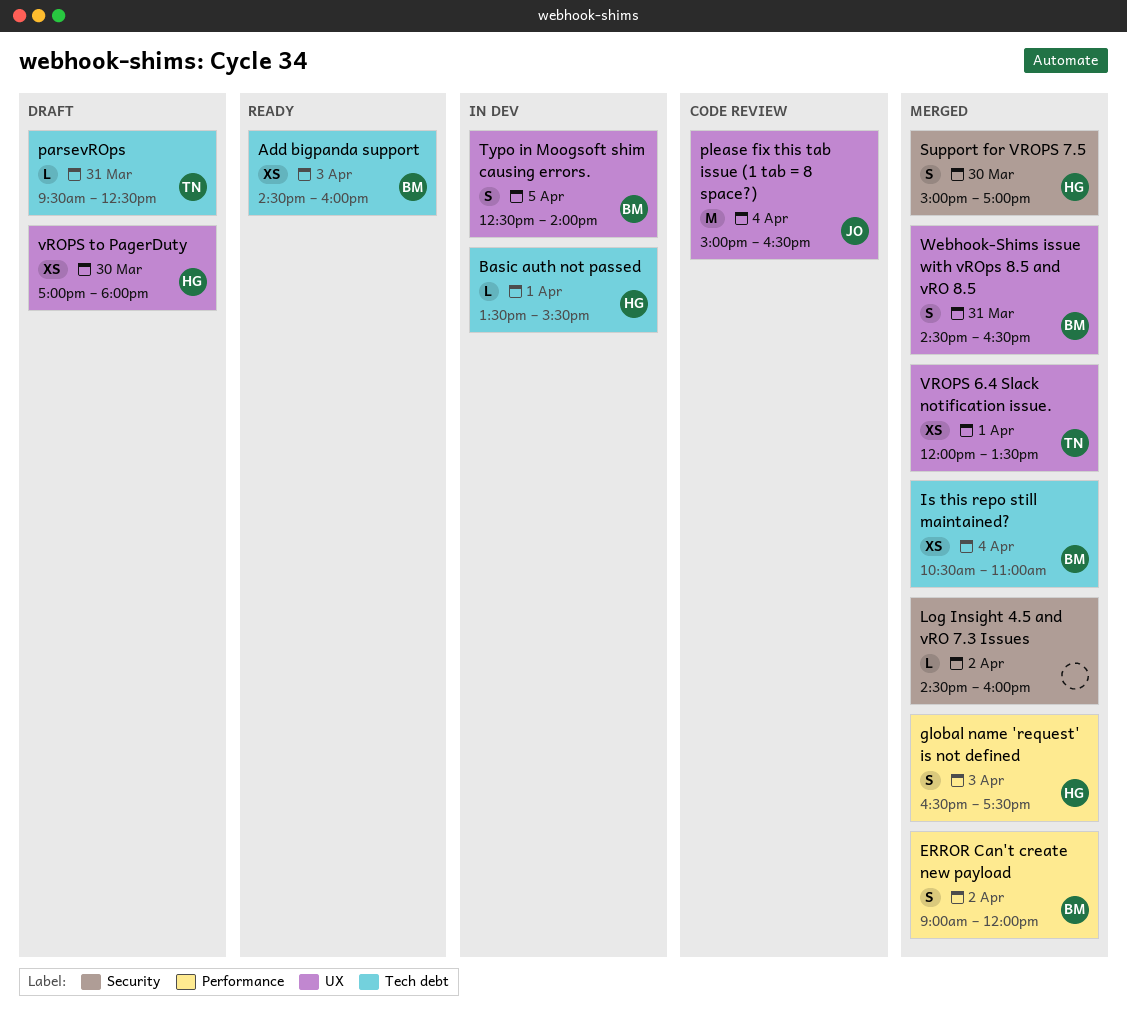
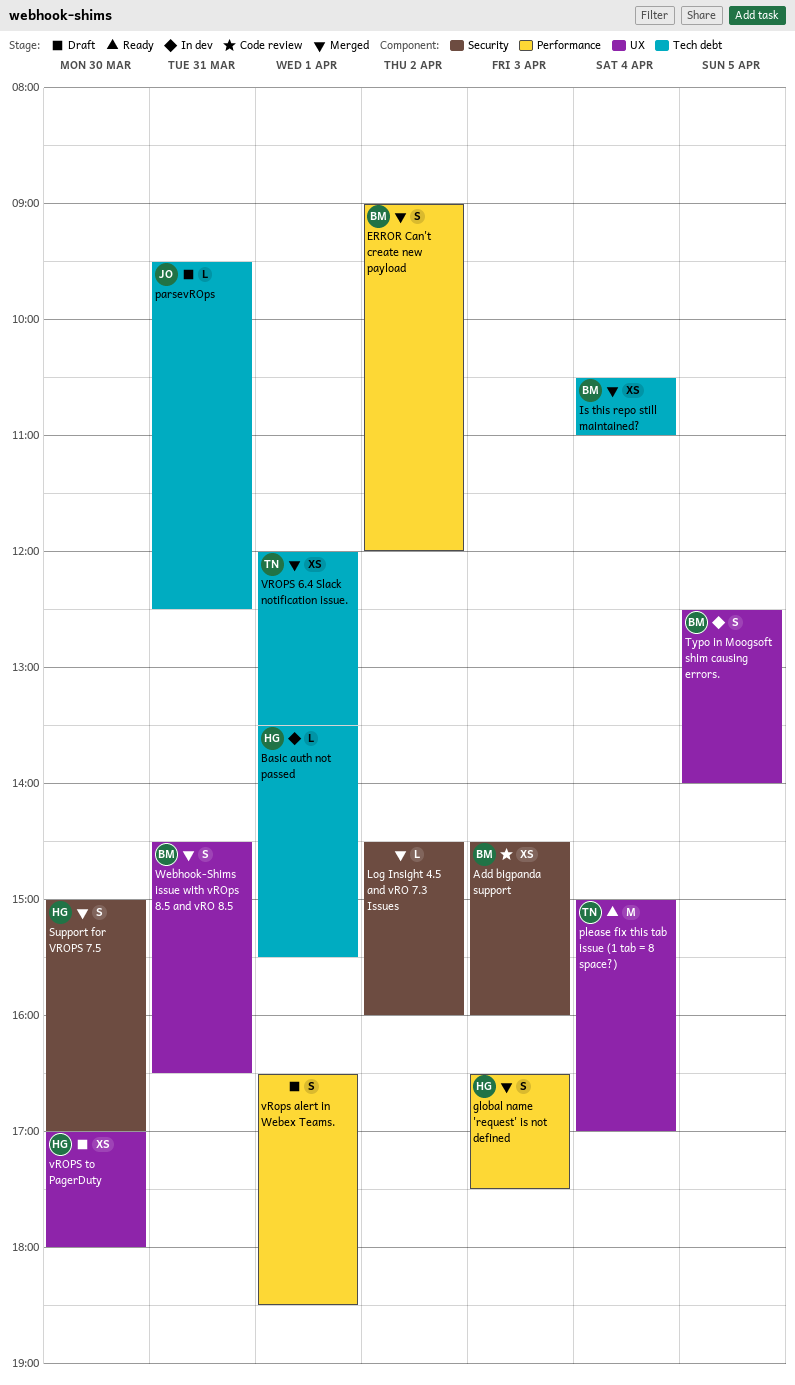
Add bigpanda support, status: Ready -> Code review
Add bigpanda support, label: Tech debt -> Security
parsevROps, owner: TN -> JO
please fix this tab issue (1 tab = 8 space?), status: Code review -> Ready
please fix this tab issue (1 tab = 8 space?), owner: JO -> TN
please fix this tab issue (1 tab = 8 space?), ends: 16:30 -> 17:00
VROPS 6.4 Slack notification issue., label: UX -> Tech debt
vRops alert in Webex Teams.: none -> present

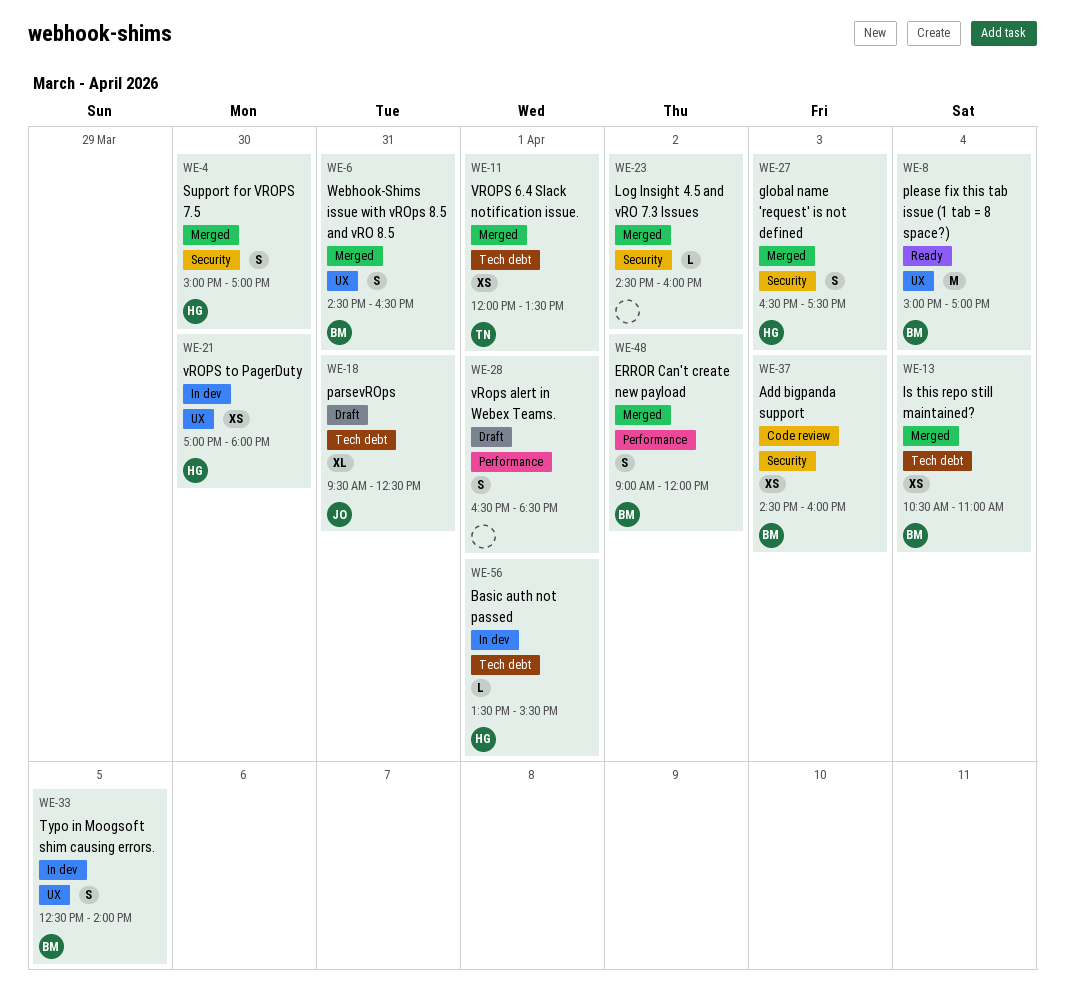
global name 'request' is not defined, label: Performance -> Security
parsevROps, estimate: L -> XL
please fix this tab issue (1 tab = 8 space?), owner: TN -> BM
vROPS to PagerDuty, status: Draft -> In dev

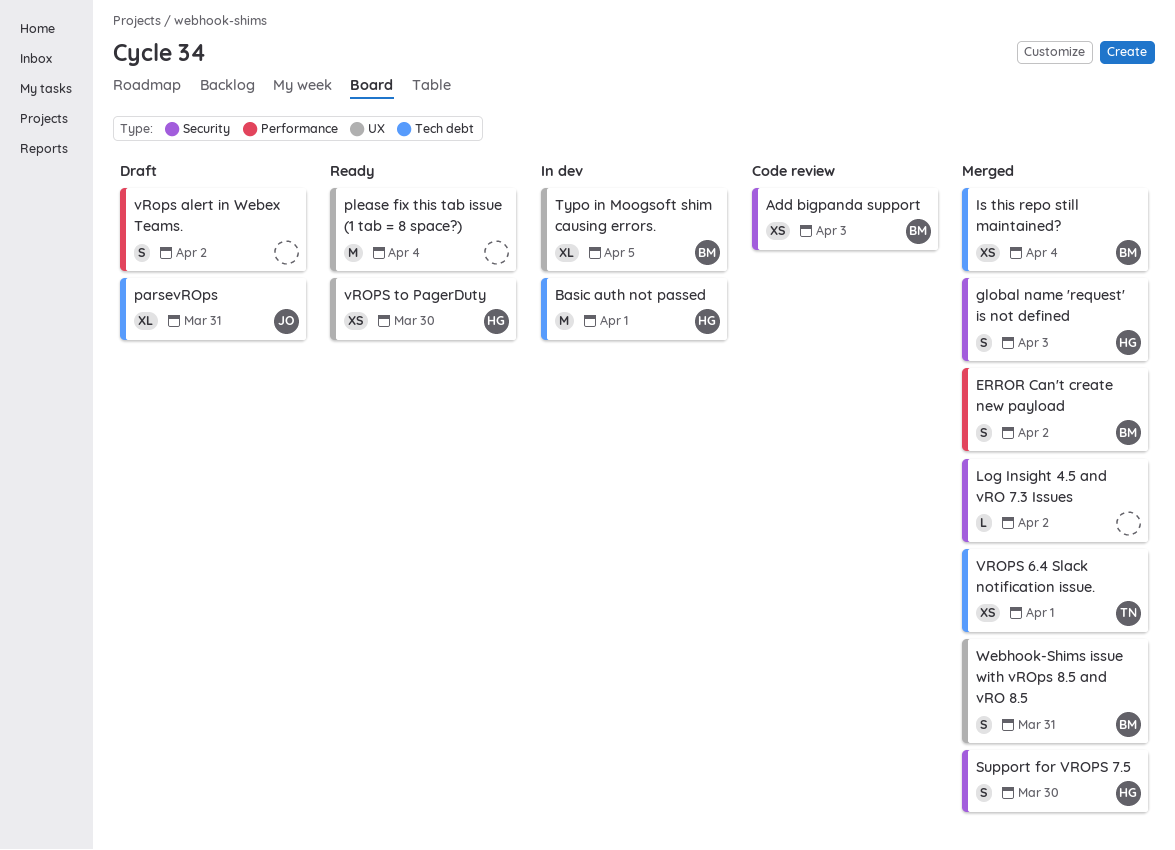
Basic auth not passed, estimate: L -> M
please fix this tab issue (1 tab = 8 space?), owner: BM -> none
Typo in Moogsoft shim causing errors., estimate: S -> XL
vRops alert in Webex Teams., day: Apr 1 -> Apr 2
vROPS to PagerDuty, status: In dev -> Ready

